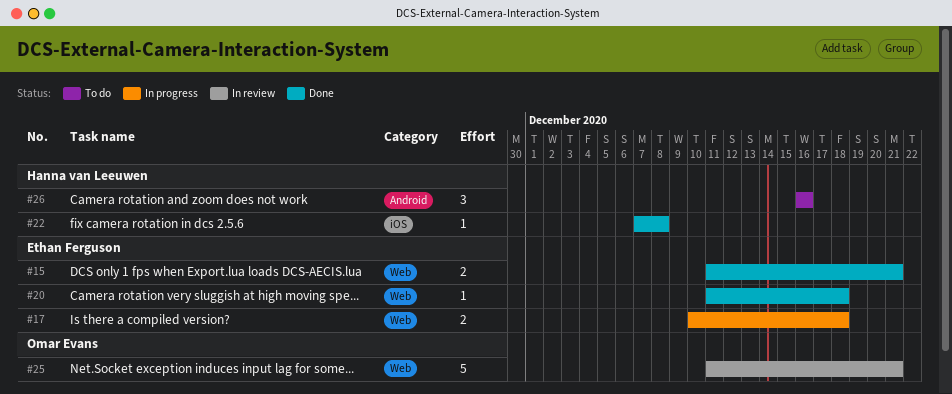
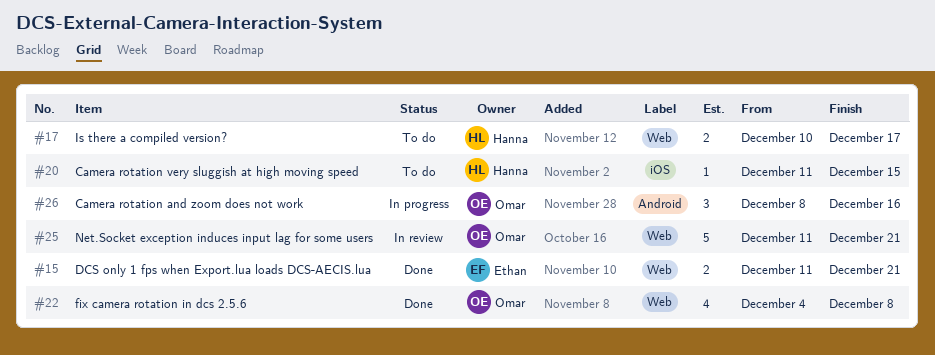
#17, status: In progress -> To do
#17, owner: Ethan Ferguson -> Hanna van Leeuwen
#17, due: Dec 18 -> Dec 17
#20, status: Done -> To do
#20, owner: Ethan Ferguson -> Hanna van Leeuwen
#20, label: Web -> iOS
#20, due: Dec 18 -> Dec 15
#22, owner: Hanna van Leeuwen -> Omar Evans
#22, label: iOS -> Web
#22, estimate: 1 -> 4
#22, start: Dec 7 -> Dec 4
#26, status: To do -> In progress
#26, owner: Hanna van Leeuwen -> Omar Evans
#26, start: Dec 16 -> Dec 8

